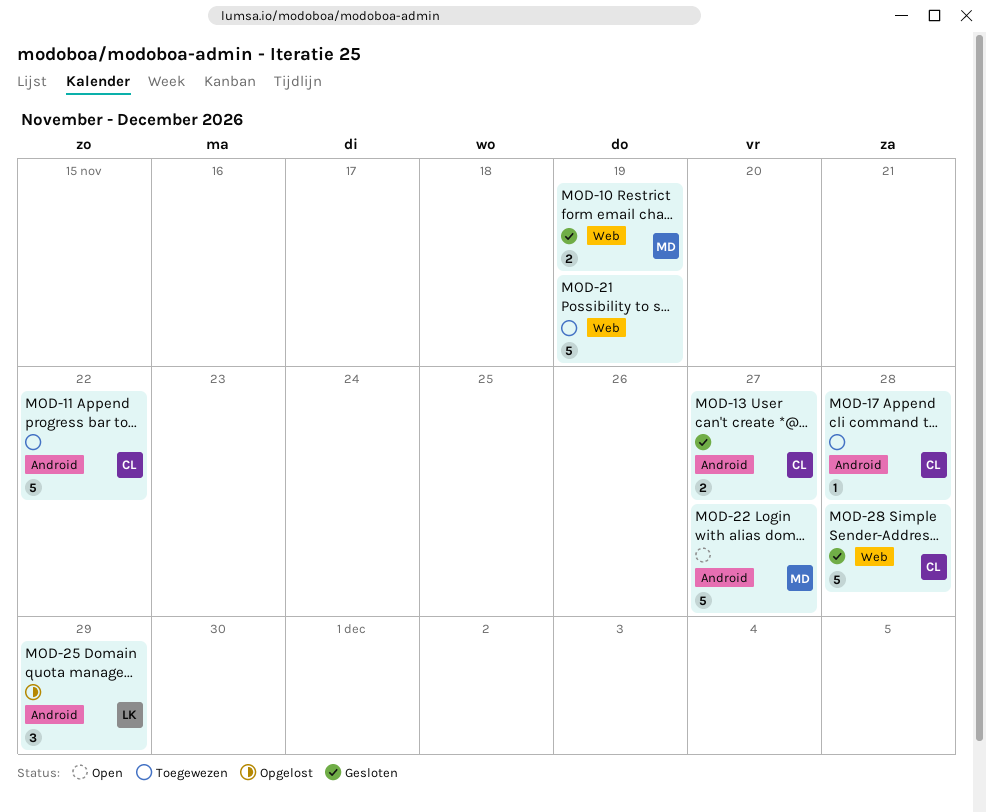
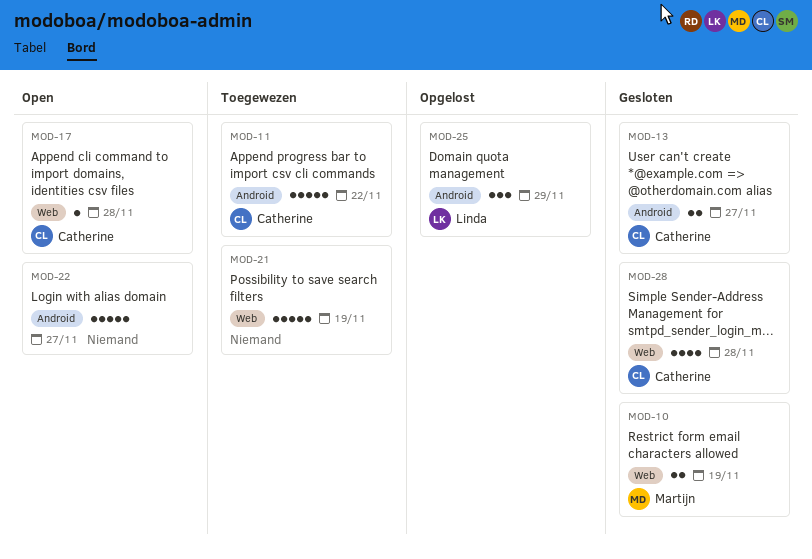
MOD-17, status: Toegewezen -> Open
MOD-17, label: Android -> Web
MOD-22, owner: Martijn -> none
MOD-28, estimate: 5 -> 4

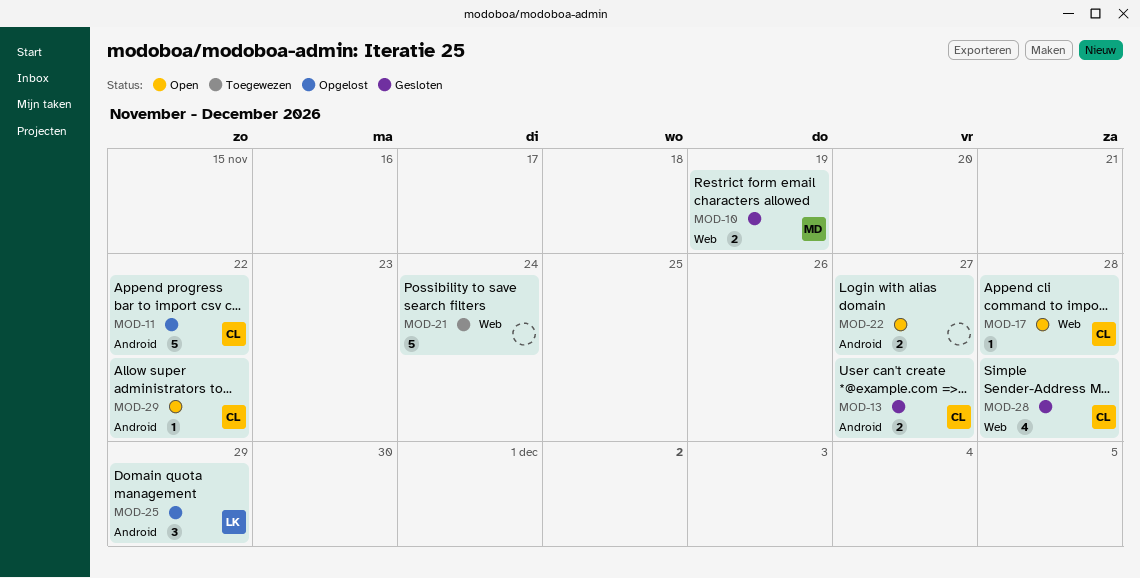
MOD-11, status: Toegewezen -> Opgelost
MOD-21, due: Nov 19 -> Nov 24
MOD-22, estimate: 5 -> 2
MOD-29: none -> present

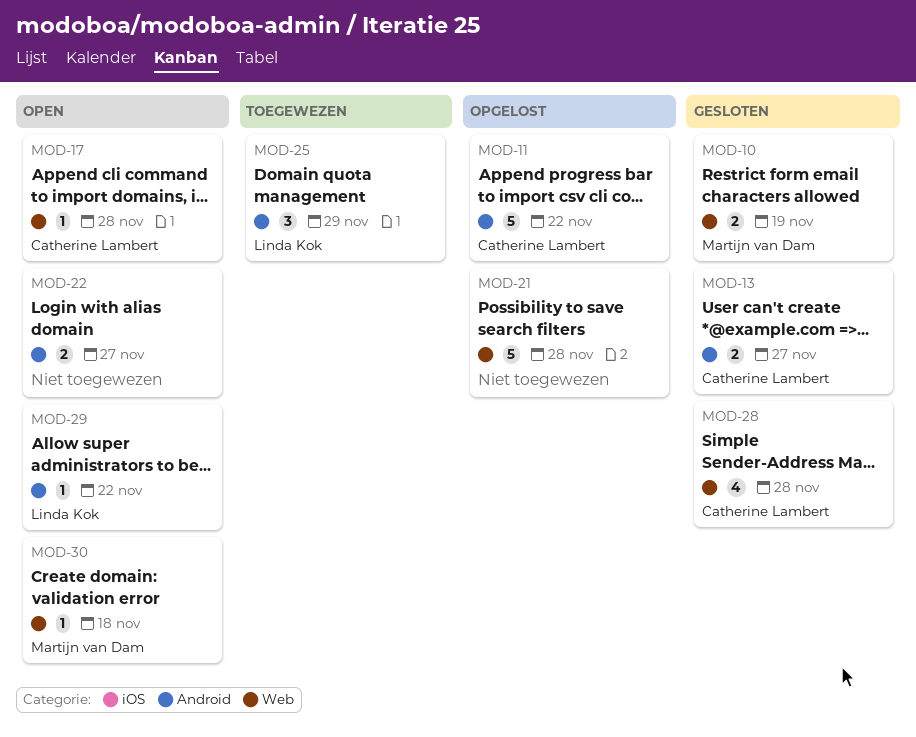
MOD-21, status: Toegewezen -> Opgelost
MOD-21, due: Nov 24 -> Nov 28
MOD-25, status: Opgelost -> Toegewezen
MOD-29, owner: Catherine Lambert -> Linda Kok
MOD-30: none -> present

